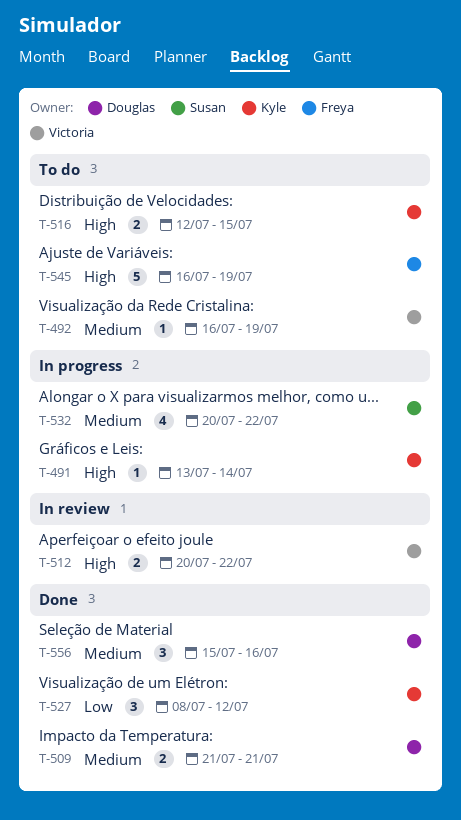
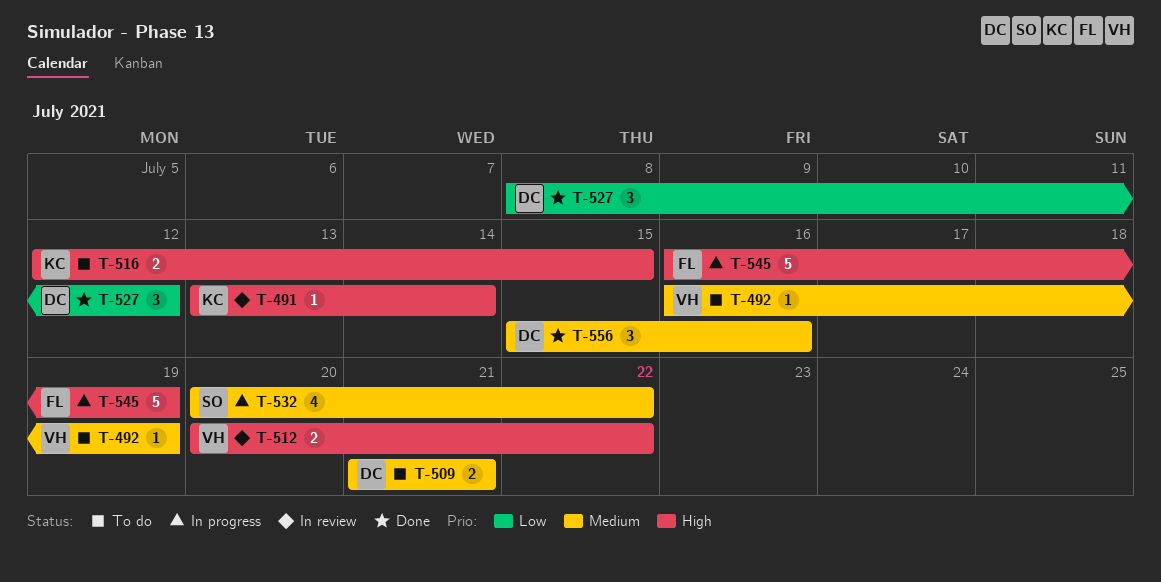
T-491, status: In progress -> In review
T-509, status: Done -> To do
T-527, owner: Kyle -> Douglas
T-545, status: To do -> In progress

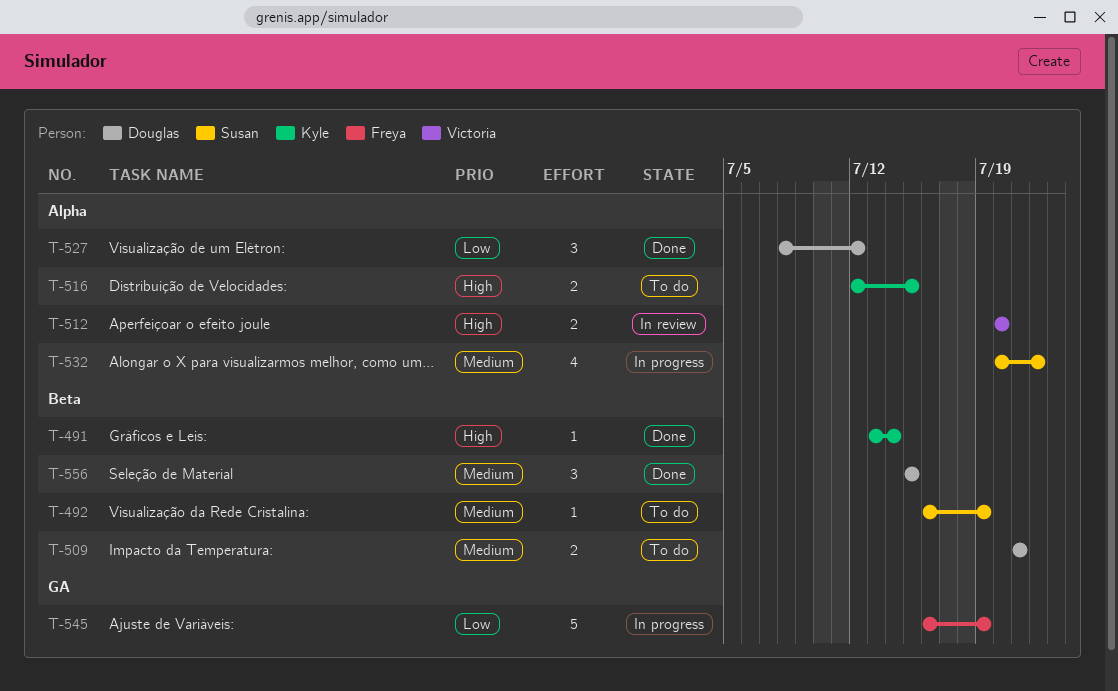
T-491, status: In review -> Done
T-492, owner: Victoria -> Susan
T-512, due: Jul 22 -> Jul 20
T-545, priority: High -> Low
T-556, due: Jul 16 -> Jul 15

